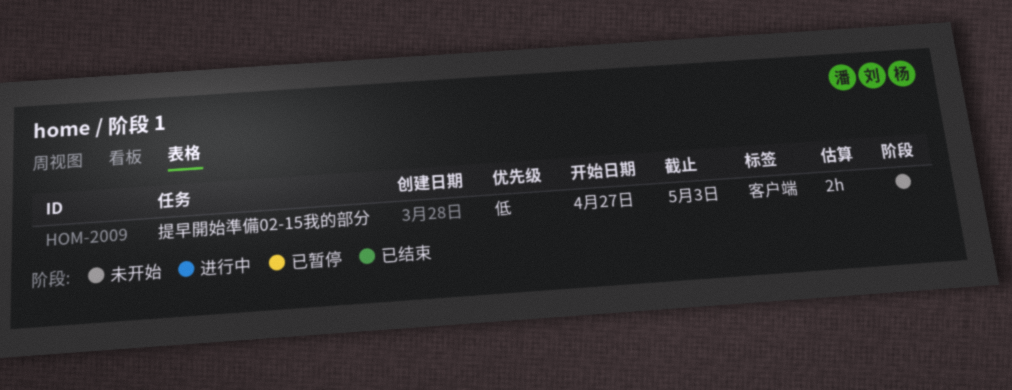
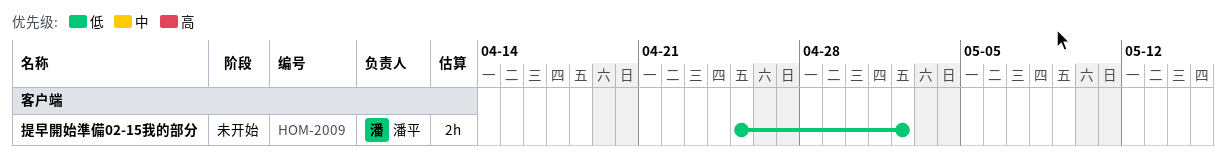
HOM-2009, start: Apr 27 -> Apr 25
HOM-2009, due: May 3 -> May 2

